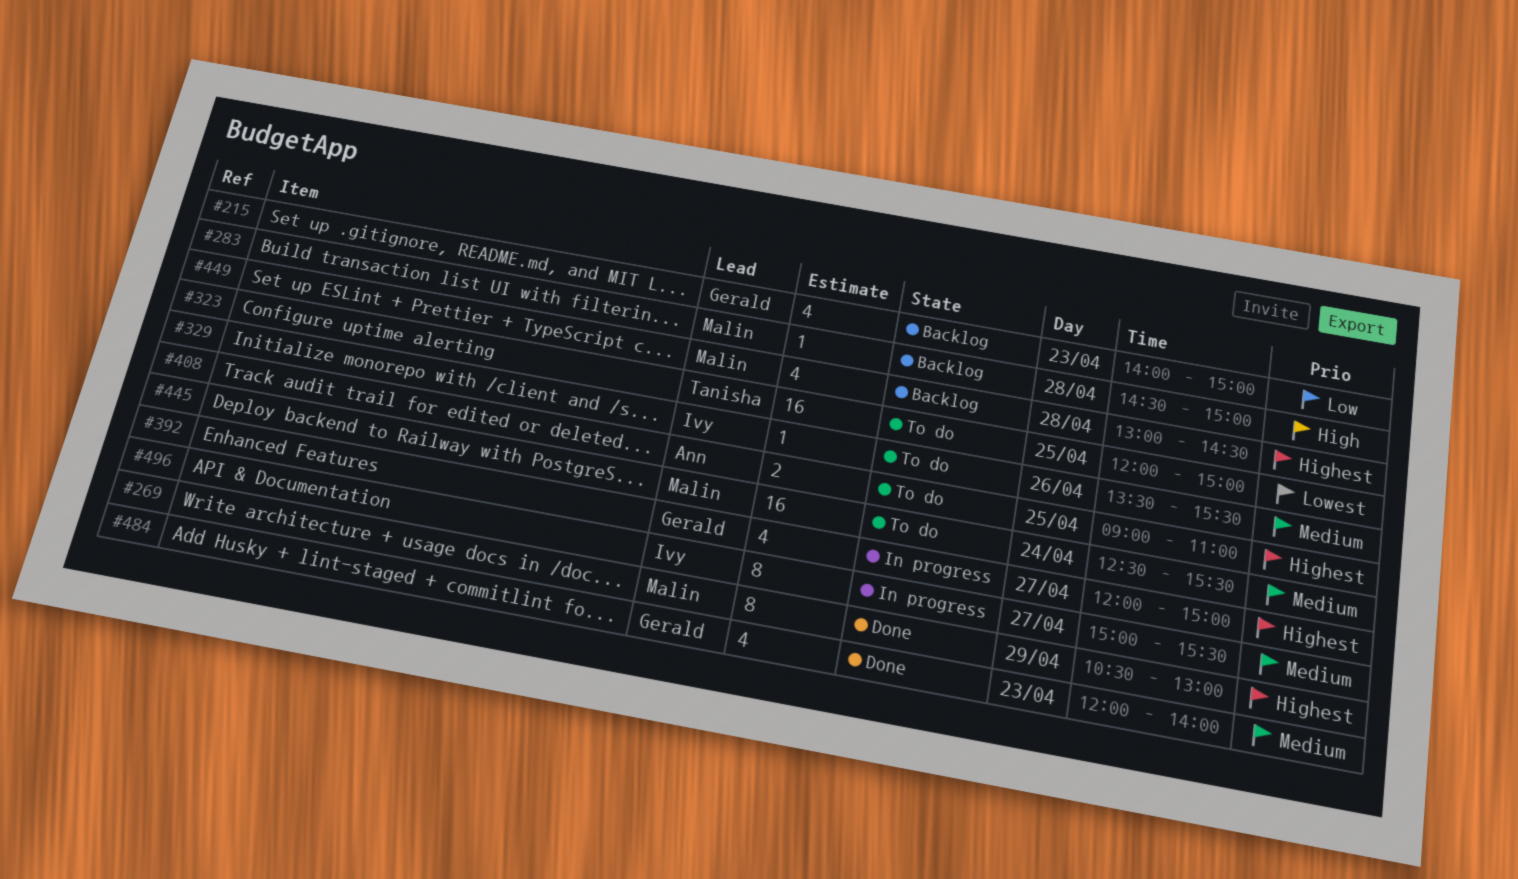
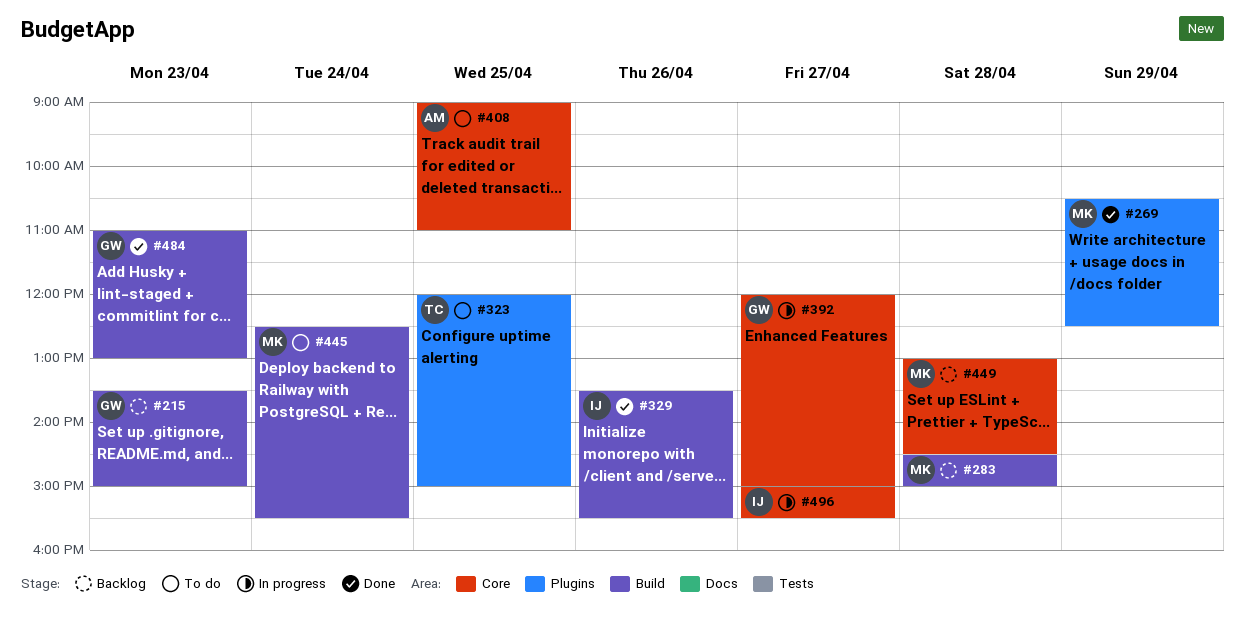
#215, begins: 14:00 -> 13:30
#269, ends: 13:00 -> 12:30
#329, status: To do -> Done
#484, begins: 12:00 -> 11:00
#484, ends: 14:00 -> 13:00

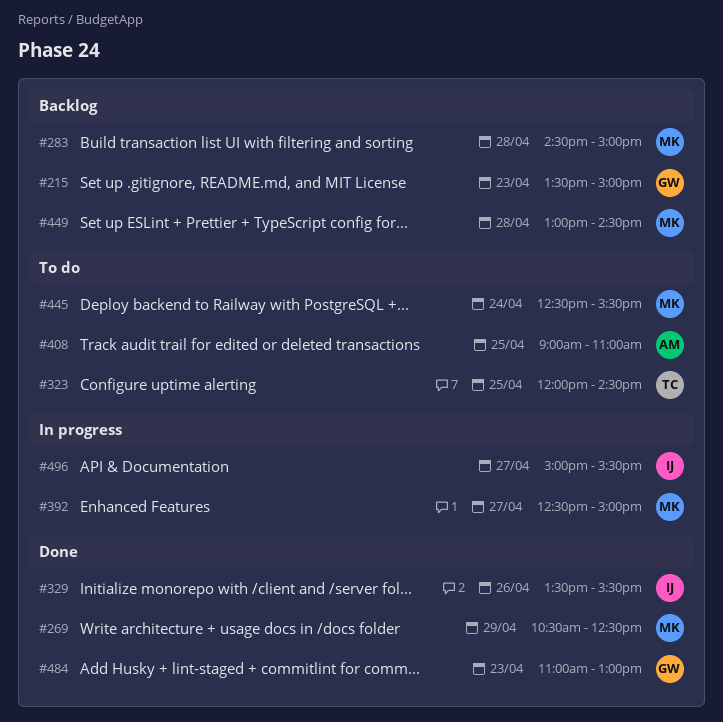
#323, ends: 15:00 -> 14:30
#392, owner: GW -> MK
#392, begins: 12:00 -> 12:30

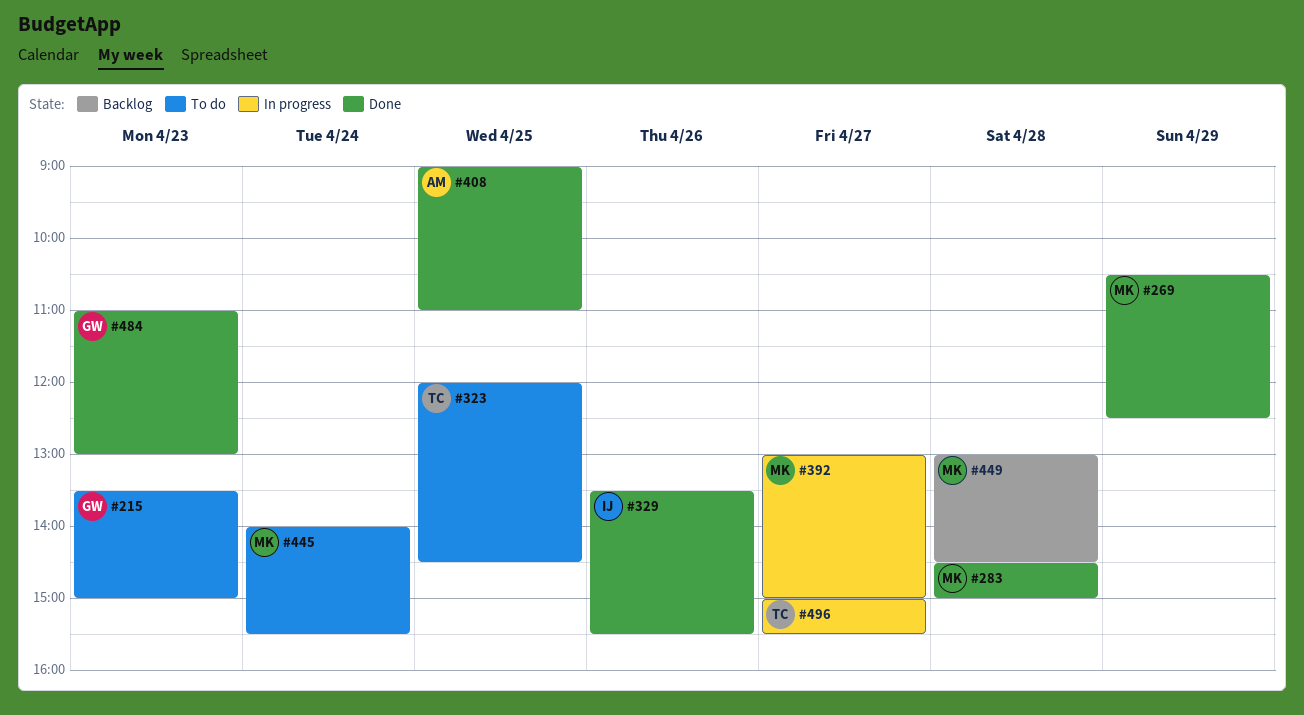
#215, status: Backlog -> To do
#283, status: Backlog -> Done
#392, begins: 12:30 -> 13:00
#408, status: To do -> Done
#445, begins: 12:30 -> 14:00
#496, owner: IJ -> TC

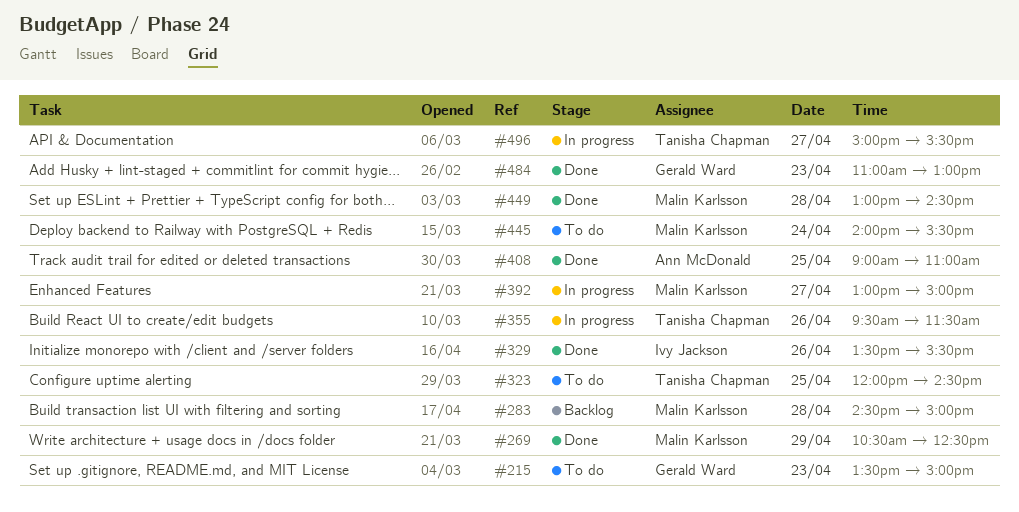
#283, status: Done -> Backlog
#355: none -> present
#449, status: Backlog -> Done

